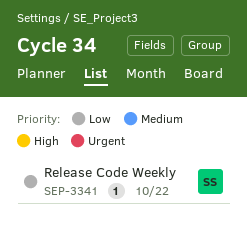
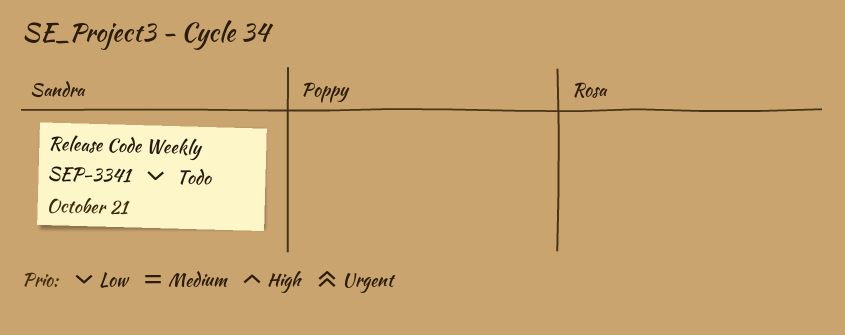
SEP-3341, due: Oct 22 -> Oct 21

